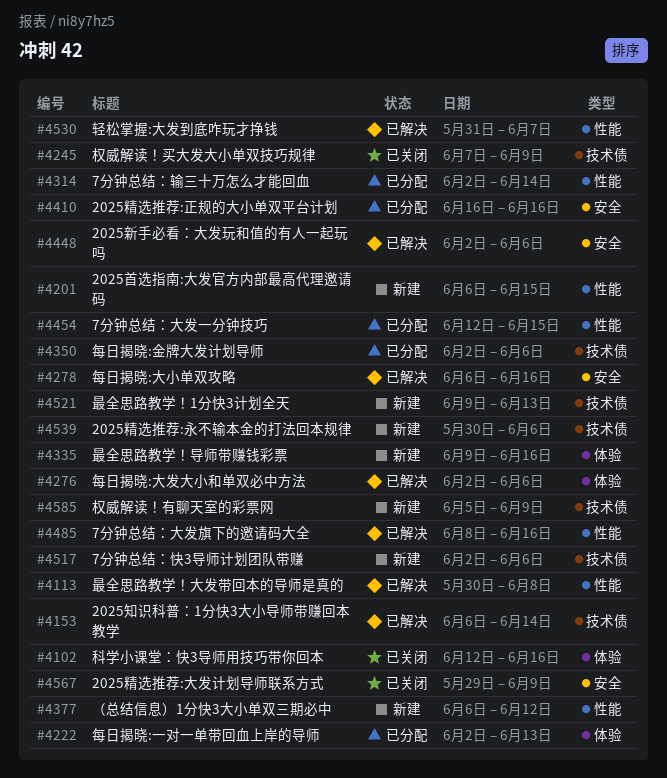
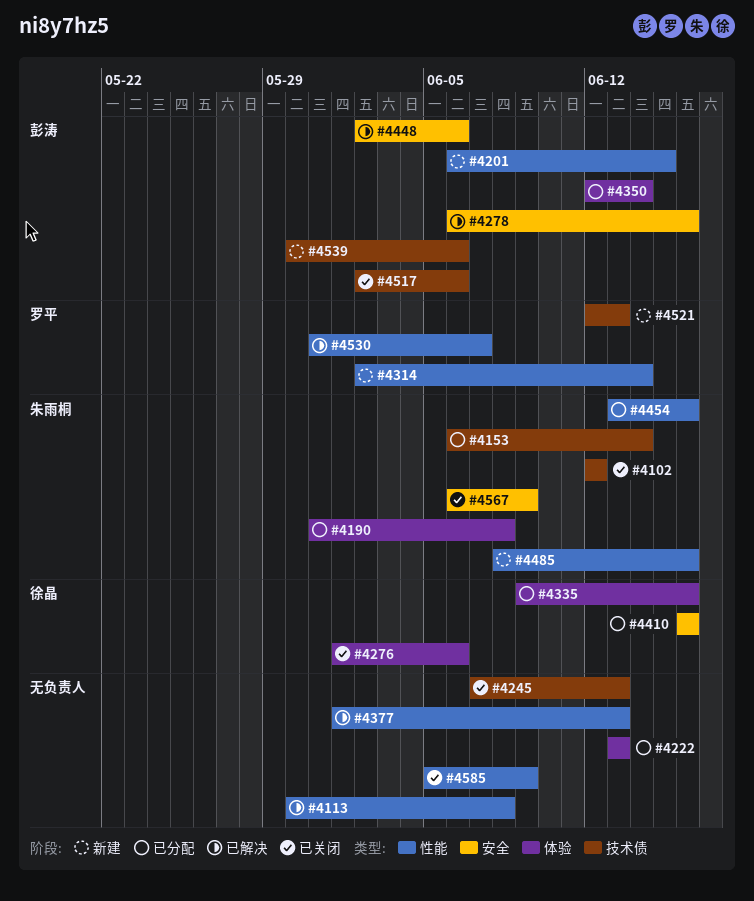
#4102, label: 体验 -> 技术债
#4102, due: Jun 16 -> Jun 12
#4153, status: 已解决 -> 已分配
#4190: none -> present
#4222, start: Jun 2 -> Jun 13
#4245, due: Jun 9 -> Jun 13
#4276, status: 已解决 -> 已关闭
#4276, start: Jun 2 -> Jun 1
#4314, status: 已分配 -> 新建
#4335, status: 新建 -> 已分配
#4350, label: 技术债 -> 体验
#4350, start: Jun 2 -> Jun 12
#4350, due: Jun 6 -> Jun 14
#4377, status: 新建 -> 已解决
#4377, start: Jun 6 -> Jun 1
#4377, due: Jun 12 -> Jun 13
#4454, start: Jun 12 -> Jun 13
#4454, due: Jun 15 -> Jun 16
#4485, status: 已解决 -> 新建
#4517, status: 新建 -> 已关闭
#4521, start: Jun 9 -> Jun 12
#4567, start: May 29 -> Jun 6
#4585, status: 新建 -> 已关闭
#4585, label: 技术债 -> 性能

